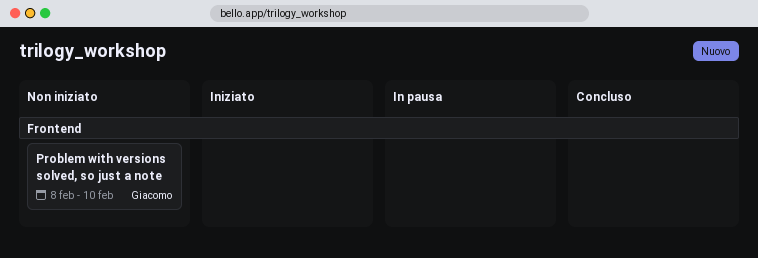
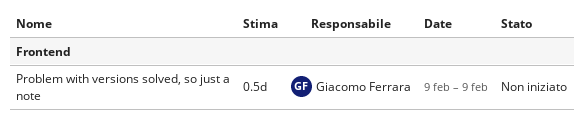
Problem with versions solved, so just a note, start: Feb 8 -> Feb 9
Problem with versions solved, so just a note, due: Feb 10 -> Feb 9

